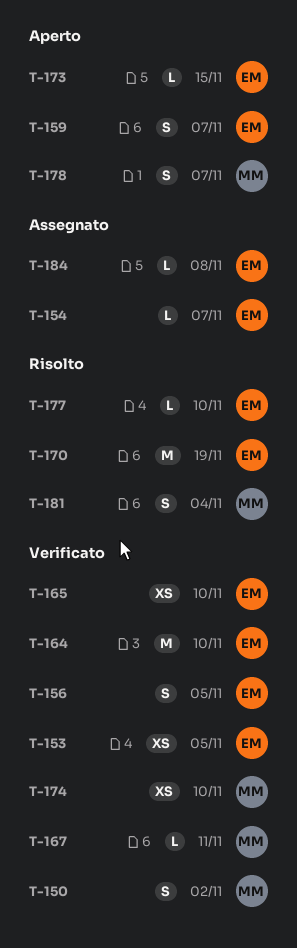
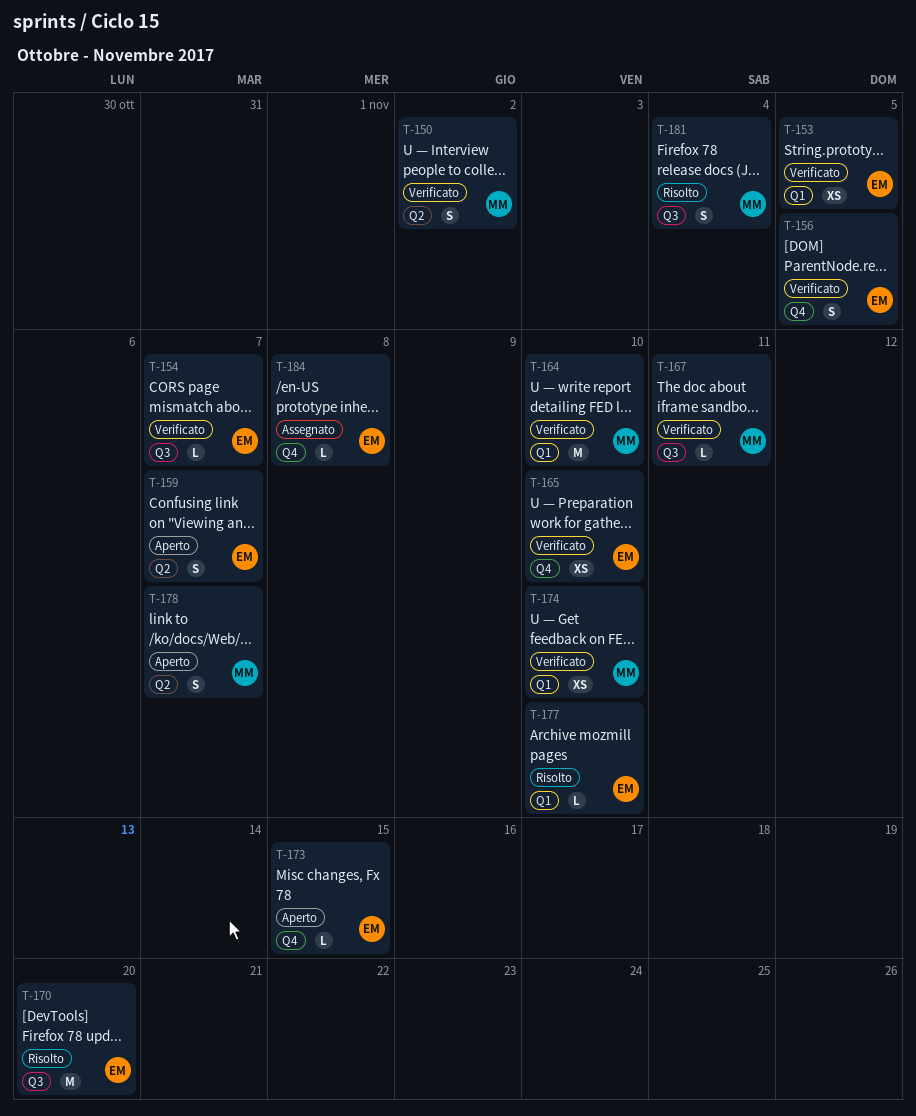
T-154, status: Assegnato -> Verificato
T-164, owner: EM -> MM
T-170, due: Nov 19 -> Nov 20

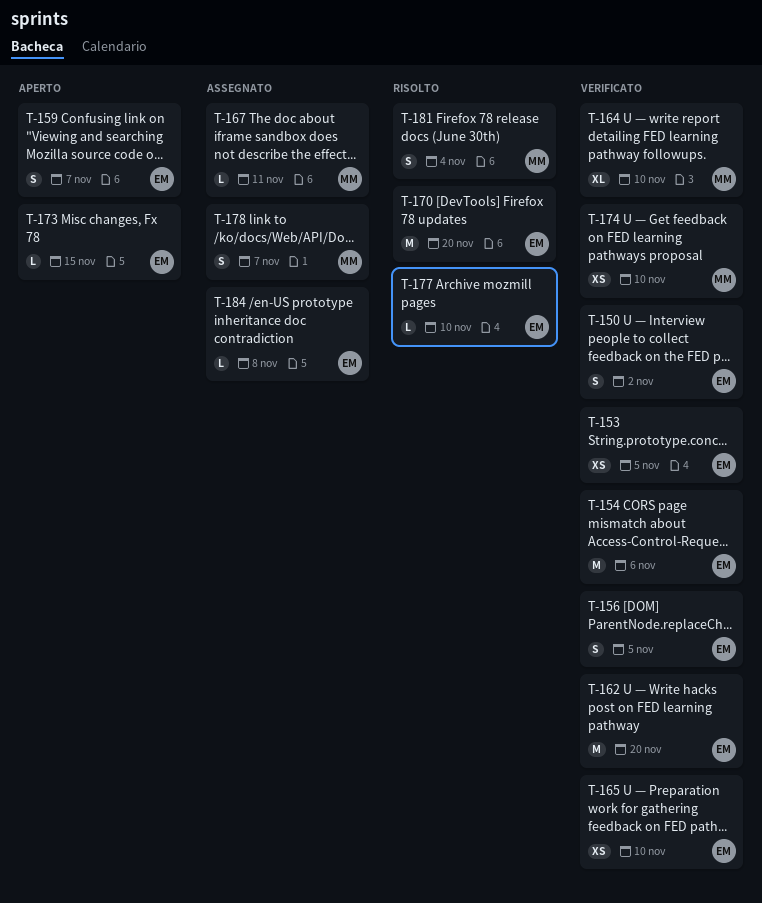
T-150, owner: MM -> EM
T-154, estimate: L -> M
T-154, due: Nov 7 -> Nov 6
T-162: none -> present
T-164, estimate: M -> XL
T-167, status: Verificato -> Assegnato
T-178, status: Aperto -> Assegnato

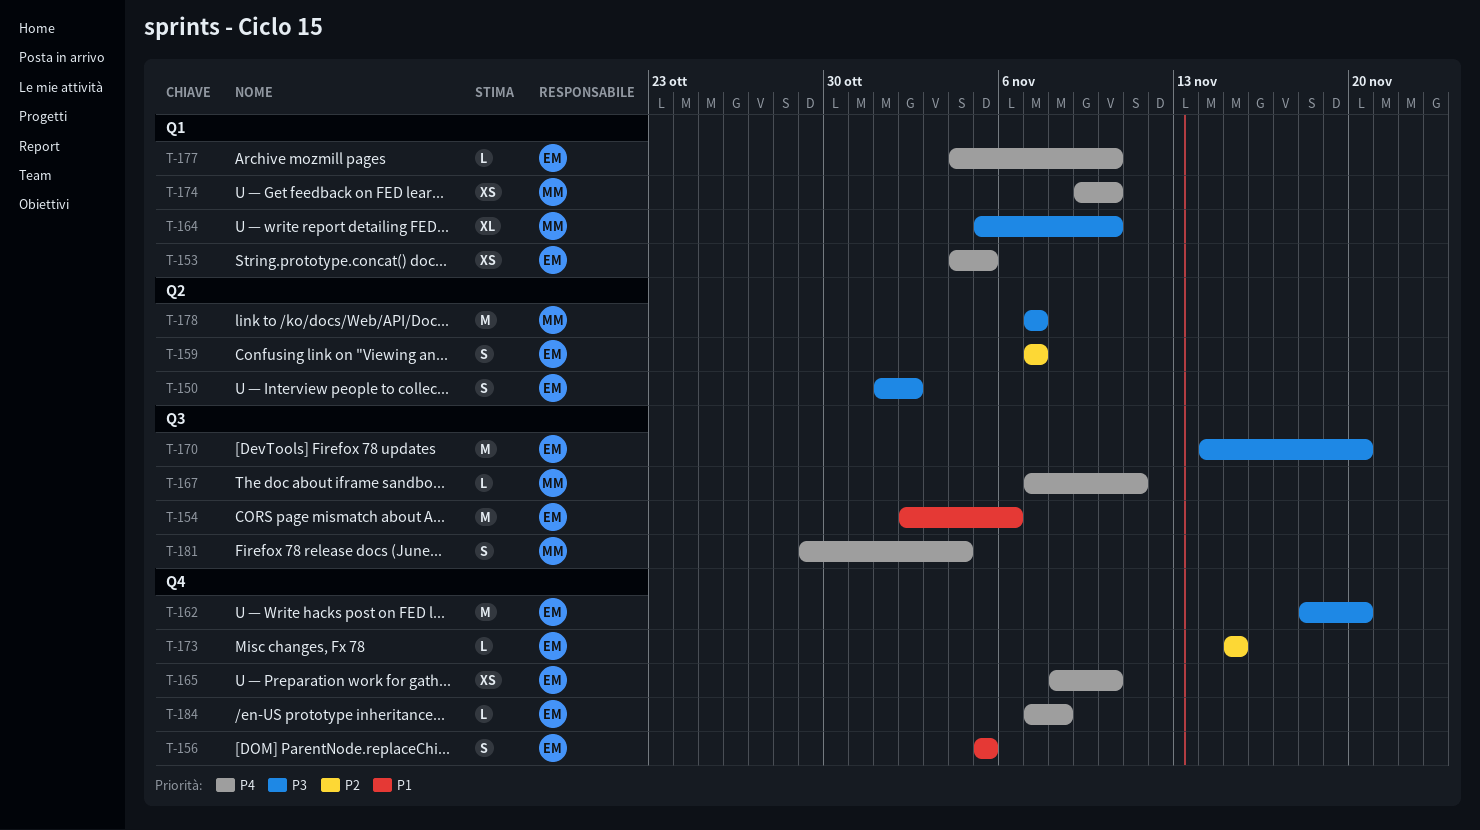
T-178, estimate: S -> M

